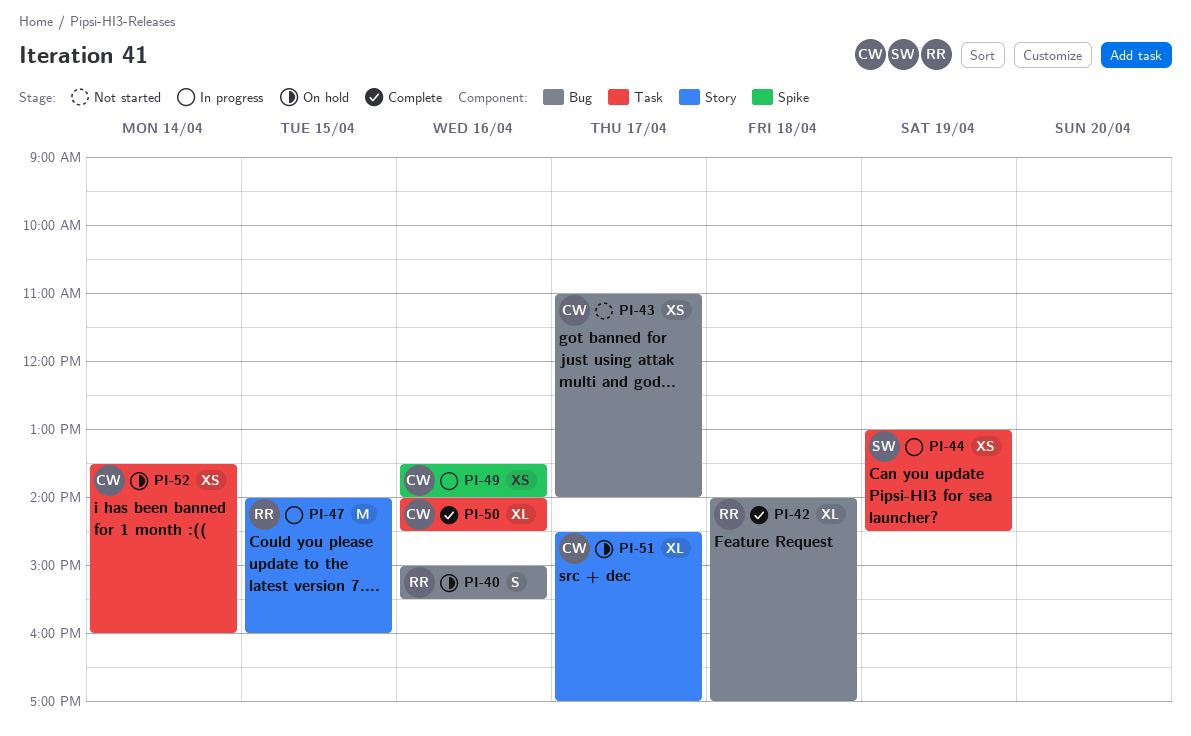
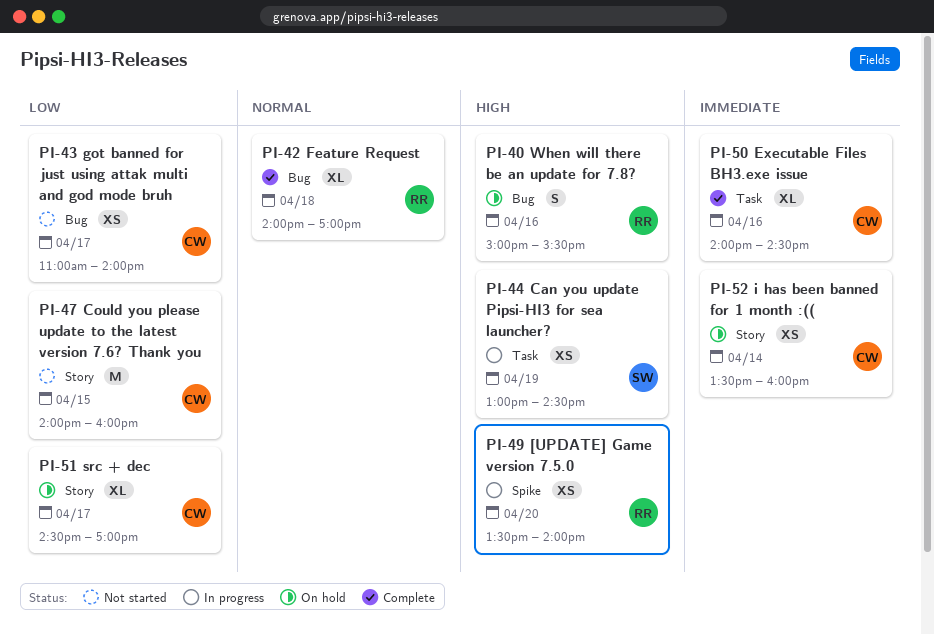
PI-47, status: In progress -> Not started
PI-47, owner: RR -> CW
PI-49, owner: CW -> RR
PI-49, day: Apr 16 -> Apr 20
PI-52, label: Task -> Story

